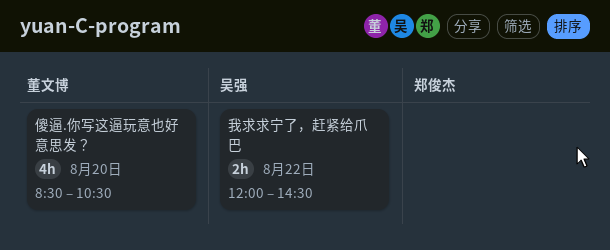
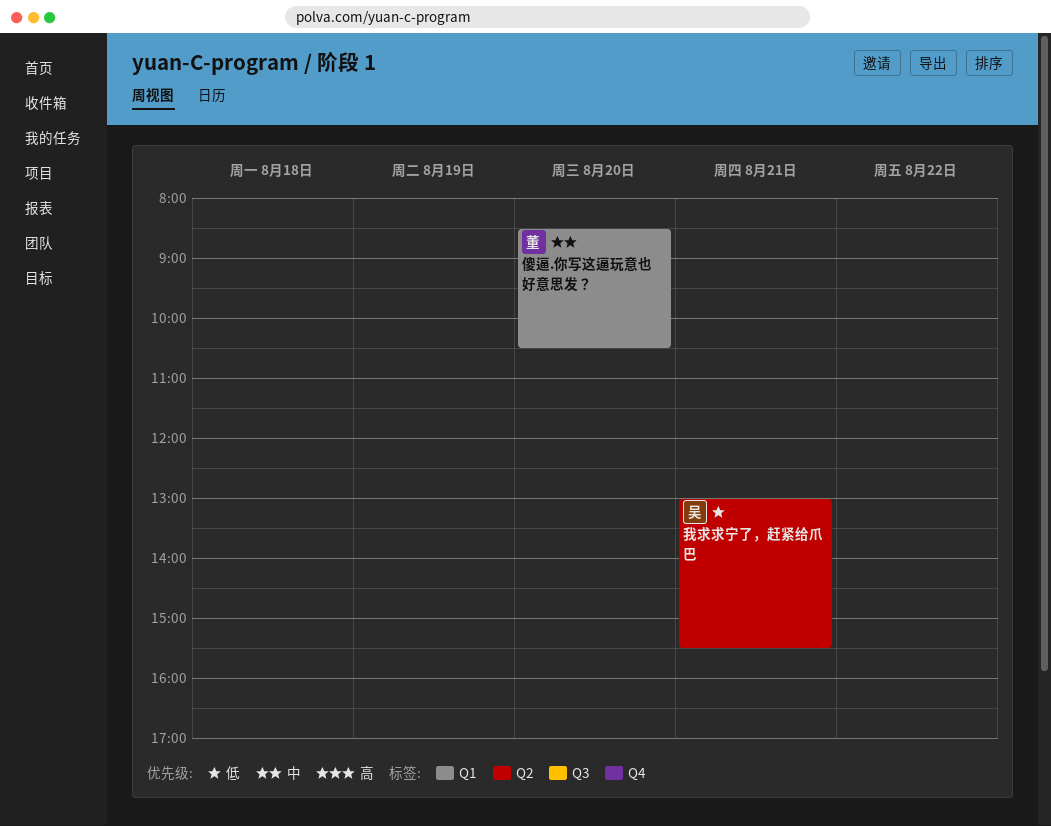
我求求宁了，赶紧给爪巴, day: Aug 22 -> Aug 21
我求求宁了，赶紧给爪巴, begins: 12:00 -> 13:00
我求求宁了，赶紧给爪巴, ends: 14:30 -> 15:30

